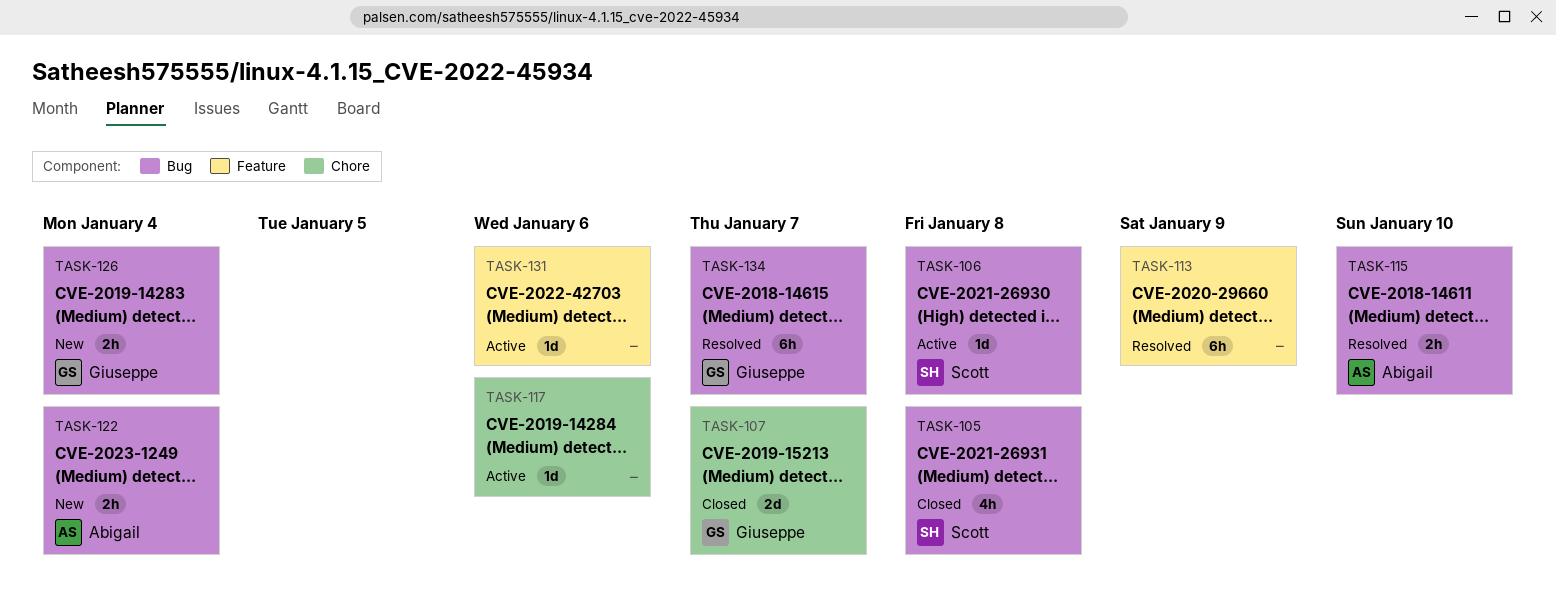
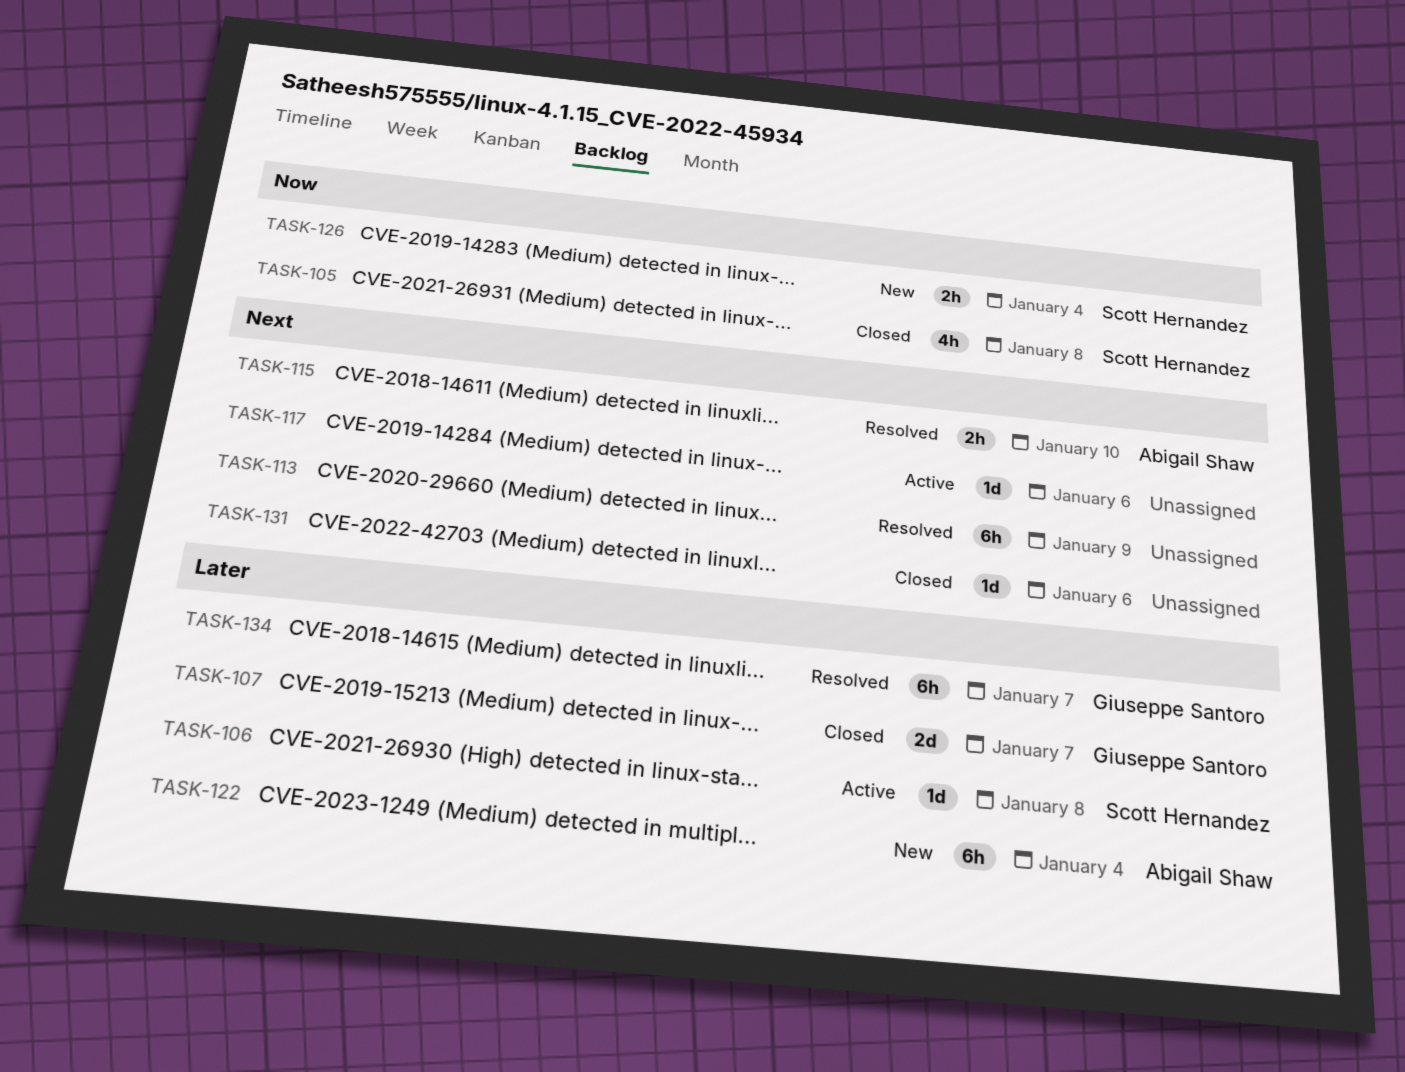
TASK-122, estimate: 2h -> 6h
TASK-126, owner: Giuseppe Santoro -> Scott Hernandez
TASK-131, status: Active -> Closed

